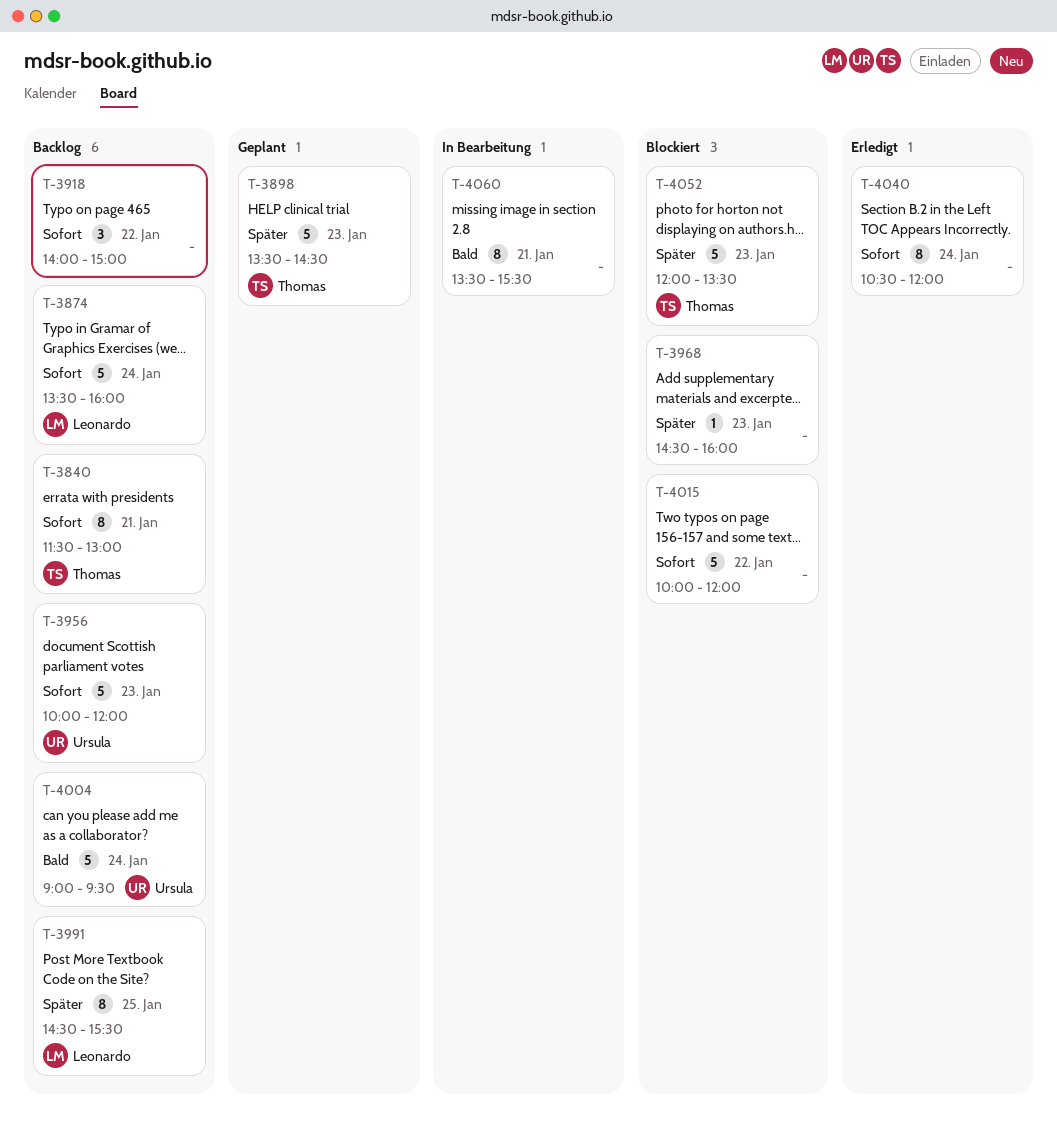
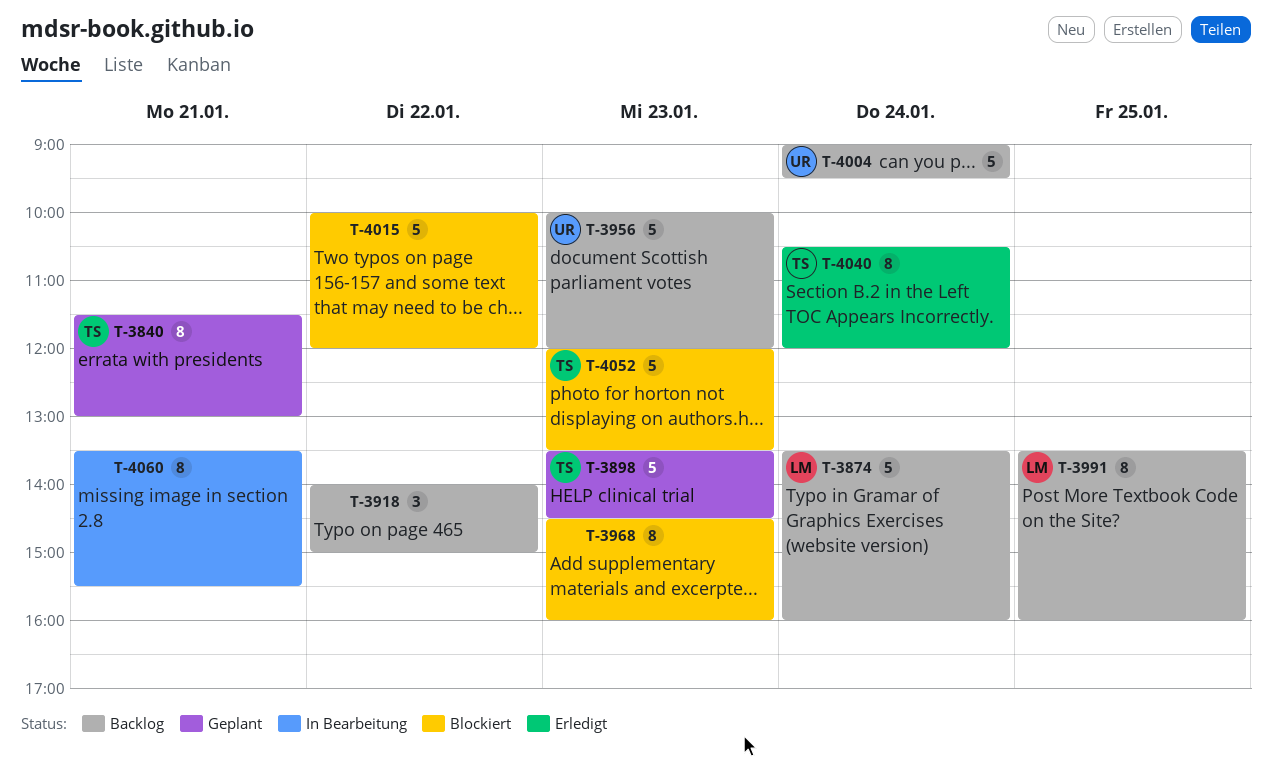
T-3840, status: Backlog -> Geplant
T-3968, estimate: 1 -> 8
T-3991, begins: 14:30 -> 13:30
T-3991, ends: 15:30 -> 16:00
T-4040, owner: none -> Thomas

